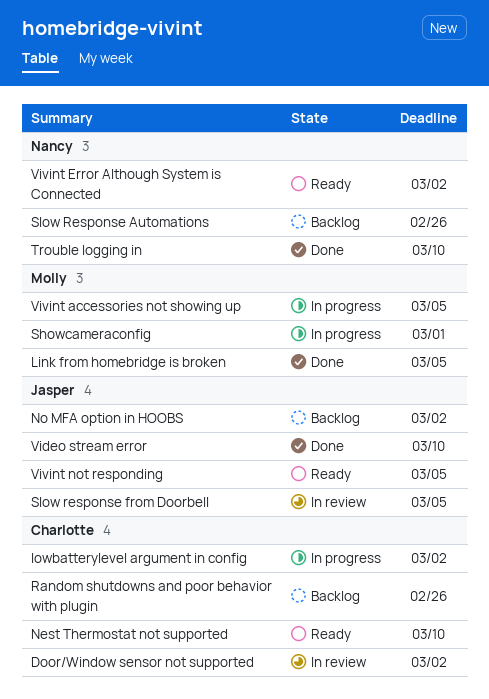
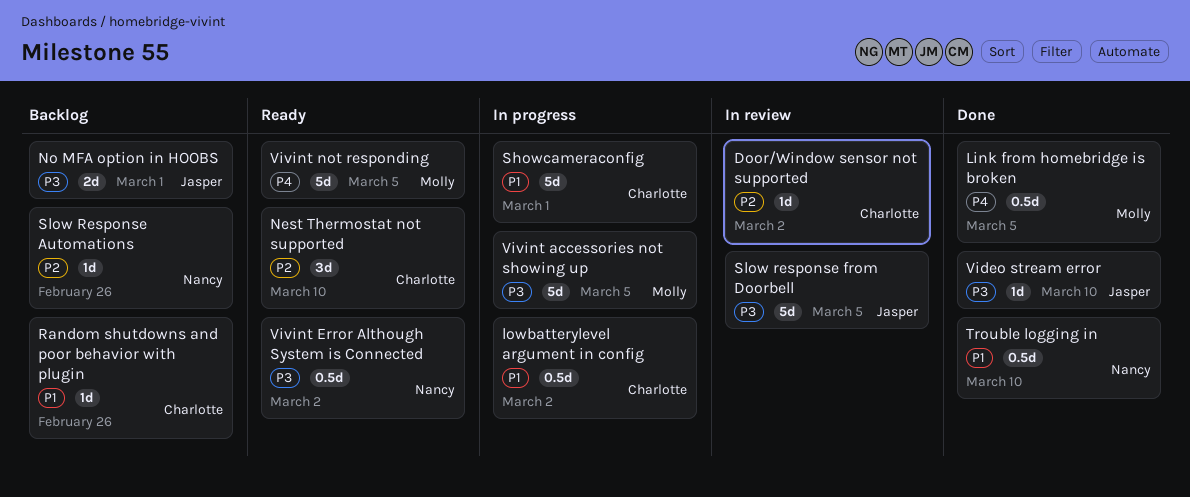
No MFA option in HOOBS, due: Mar 2 -> Mar 1
Showcameraconfig, owner: Molly -> Charlotte
Vivint not responding, owner: Jasper -> Molly

